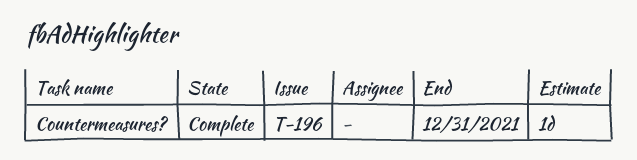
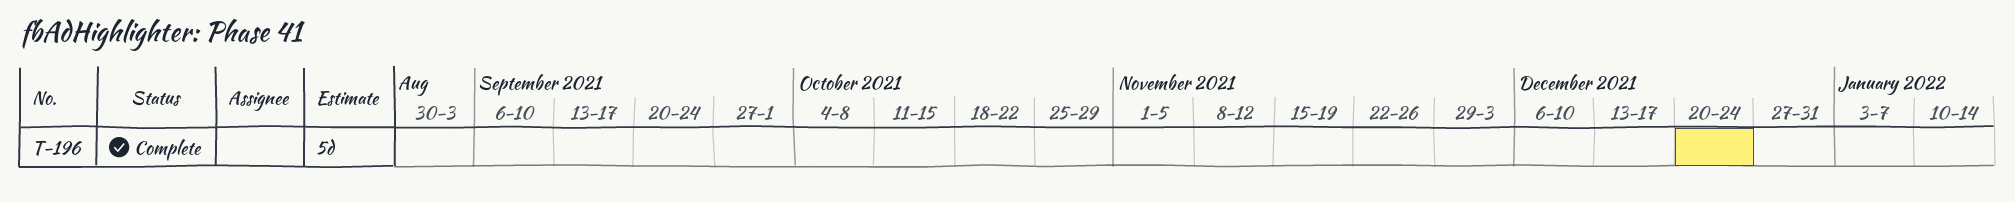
T-196, estimate: 1d -> 5d
T-196, due: Dec 31 -> Dec 24

